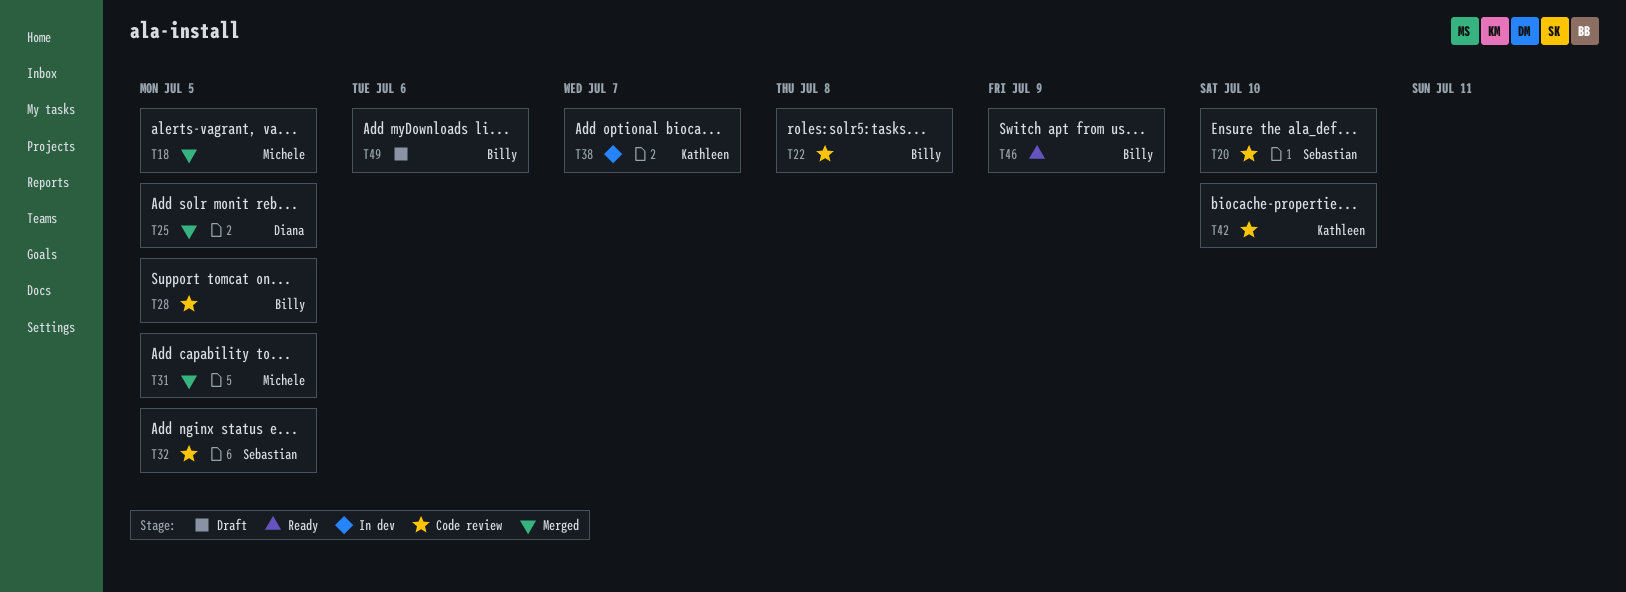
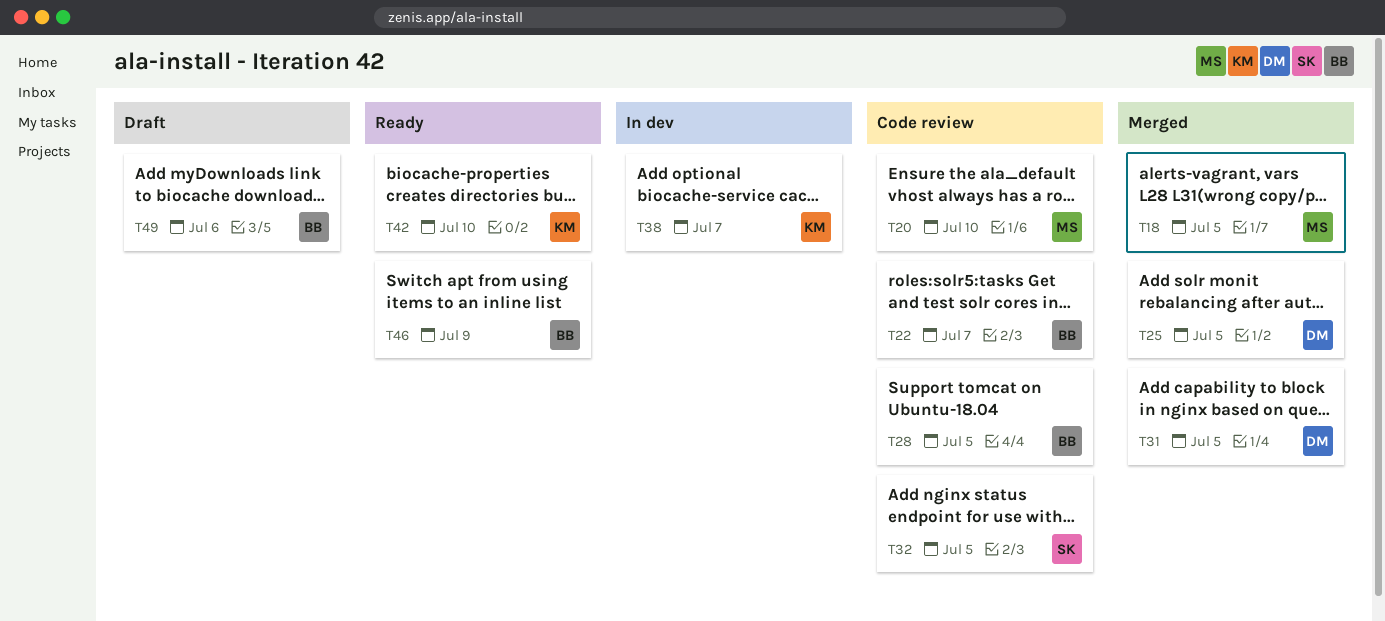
T20, owner: Sebastian -> Michele
T22, due: Jul 8 -> Jul 7
T31, owner: Michele -> Diana
T42, status: Code review -> Ready

